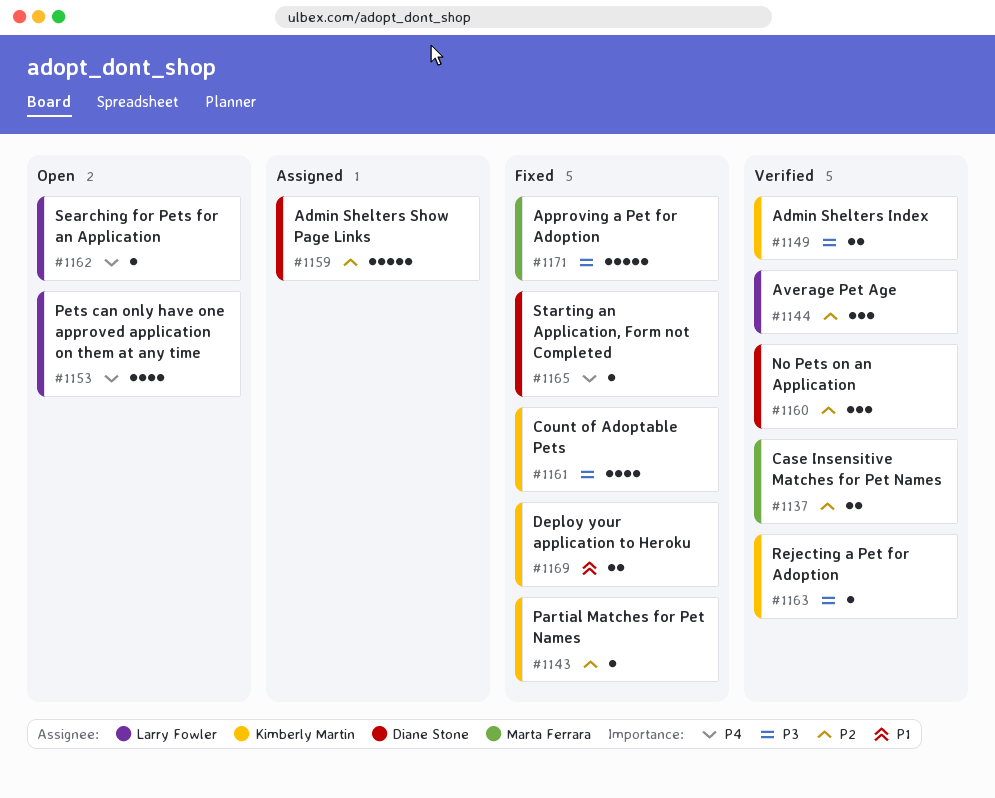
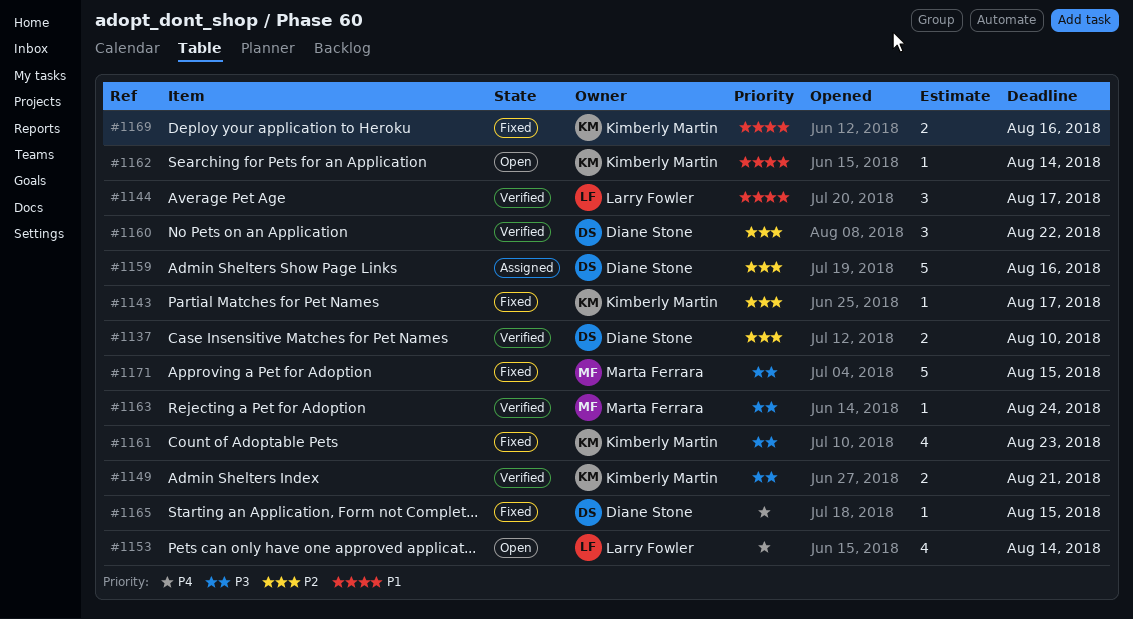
#1137, owner: Marta Ferrara -> Diane Stone
#1144, priority: P2 -> P1
#1162, owner: Larry Fowler -> Kimberly Martin
#1162, priority: P4 -> P1
#1163, owner: Kimberly Martin -> Marta Ferrara

